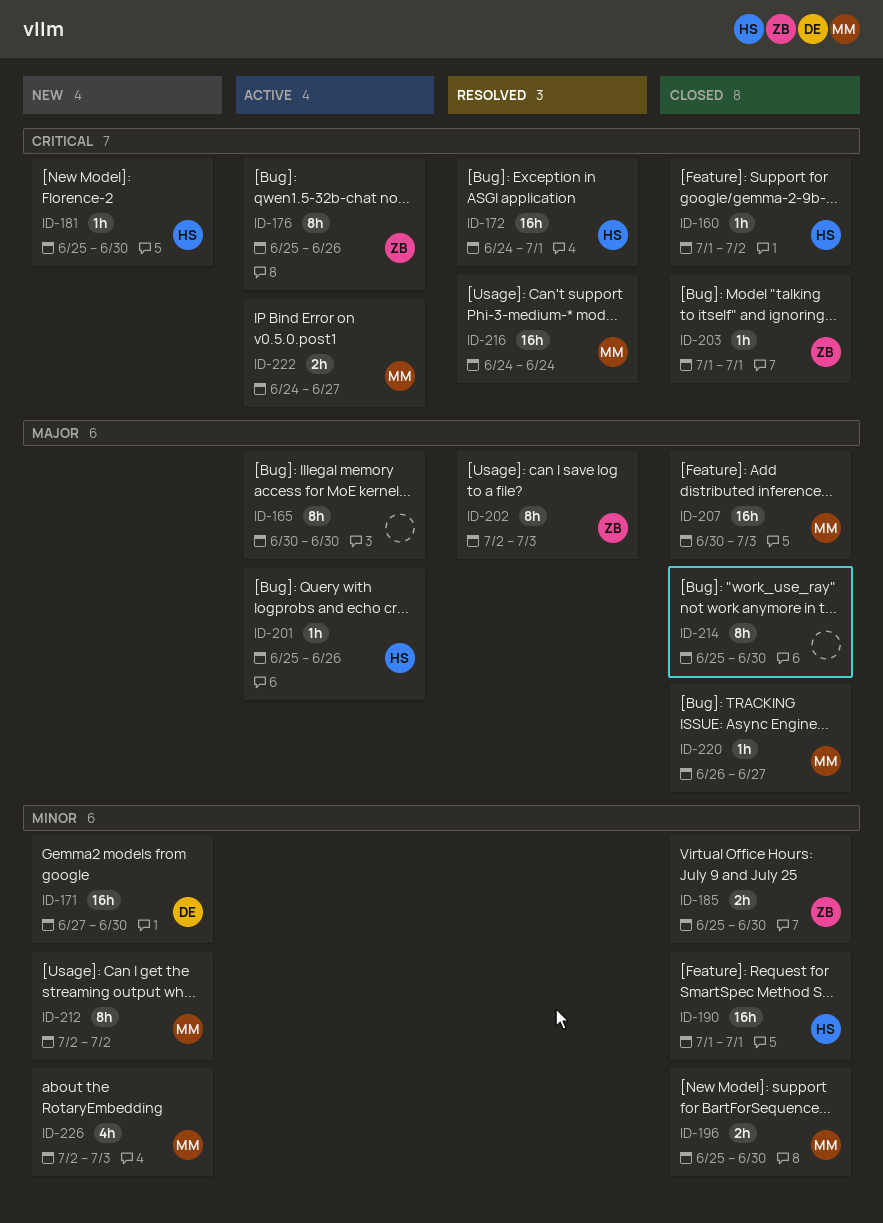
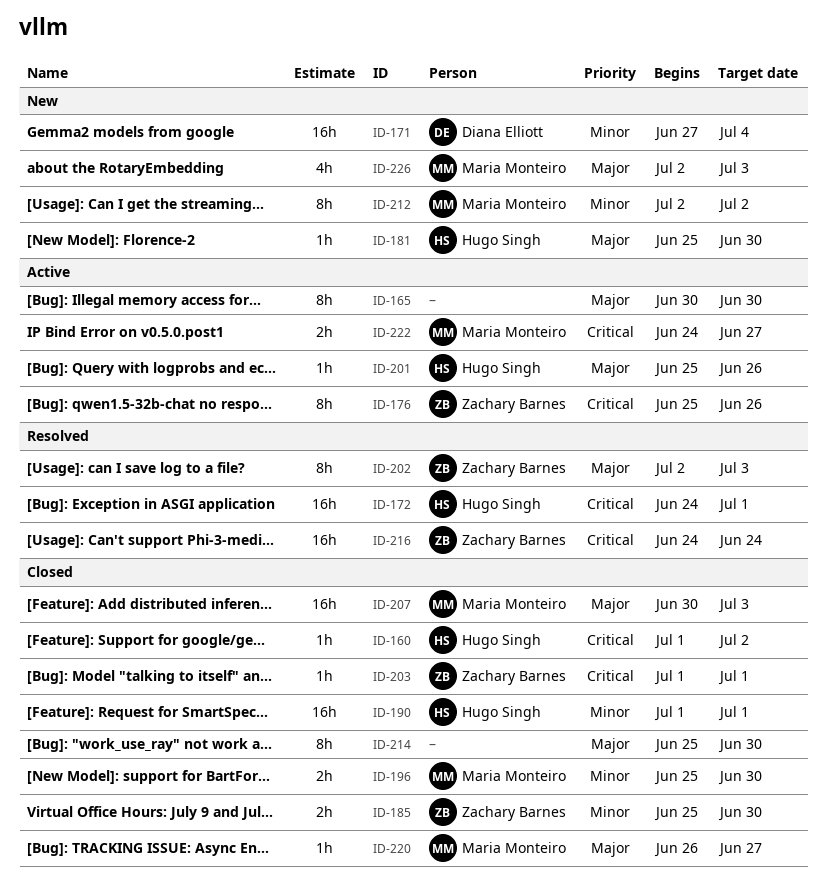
ID-171, due: Jun 30 -> Jul 4
ID-181, priority: Critical -> Major
ID-216, owner: Maria Monteiro -> Zachary Barnes
ID-226, priority: Minor -> Major

